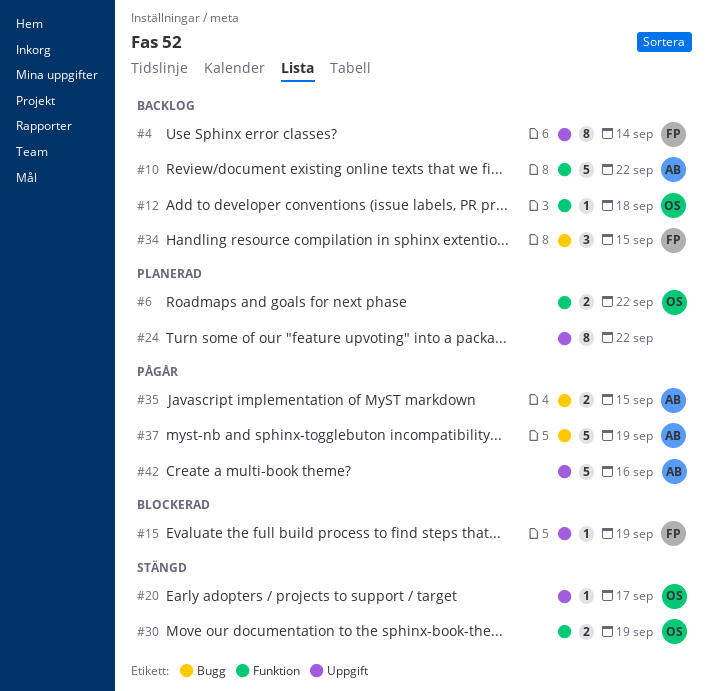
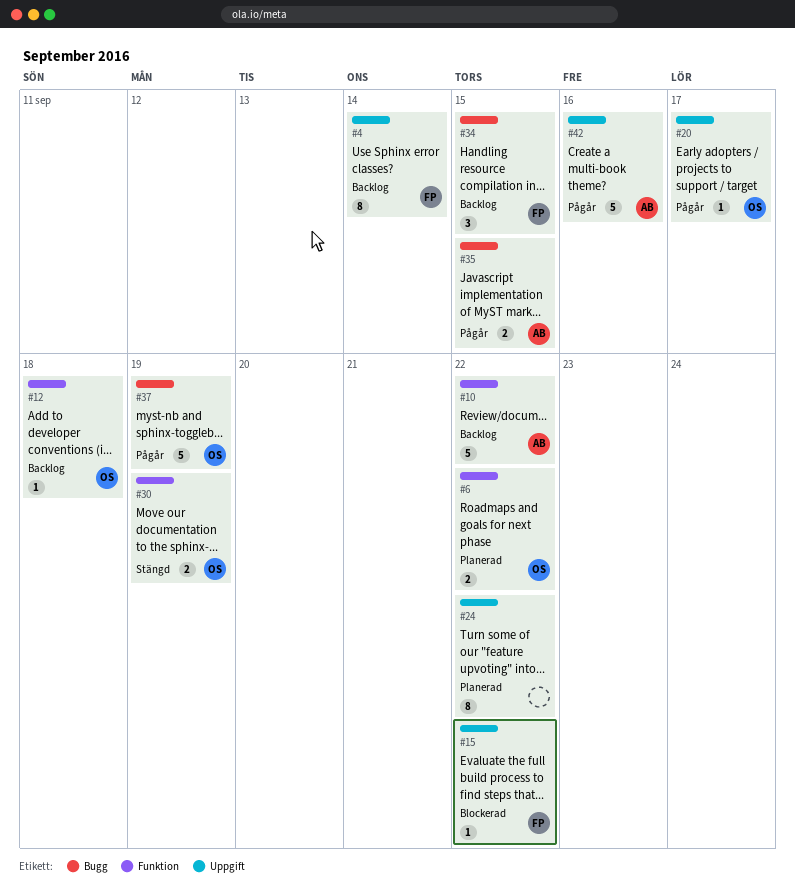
#15, due: Sep 19 -> Sep 22
#20, status: Stängd -> Pågår
#37, owner: AB -> OS

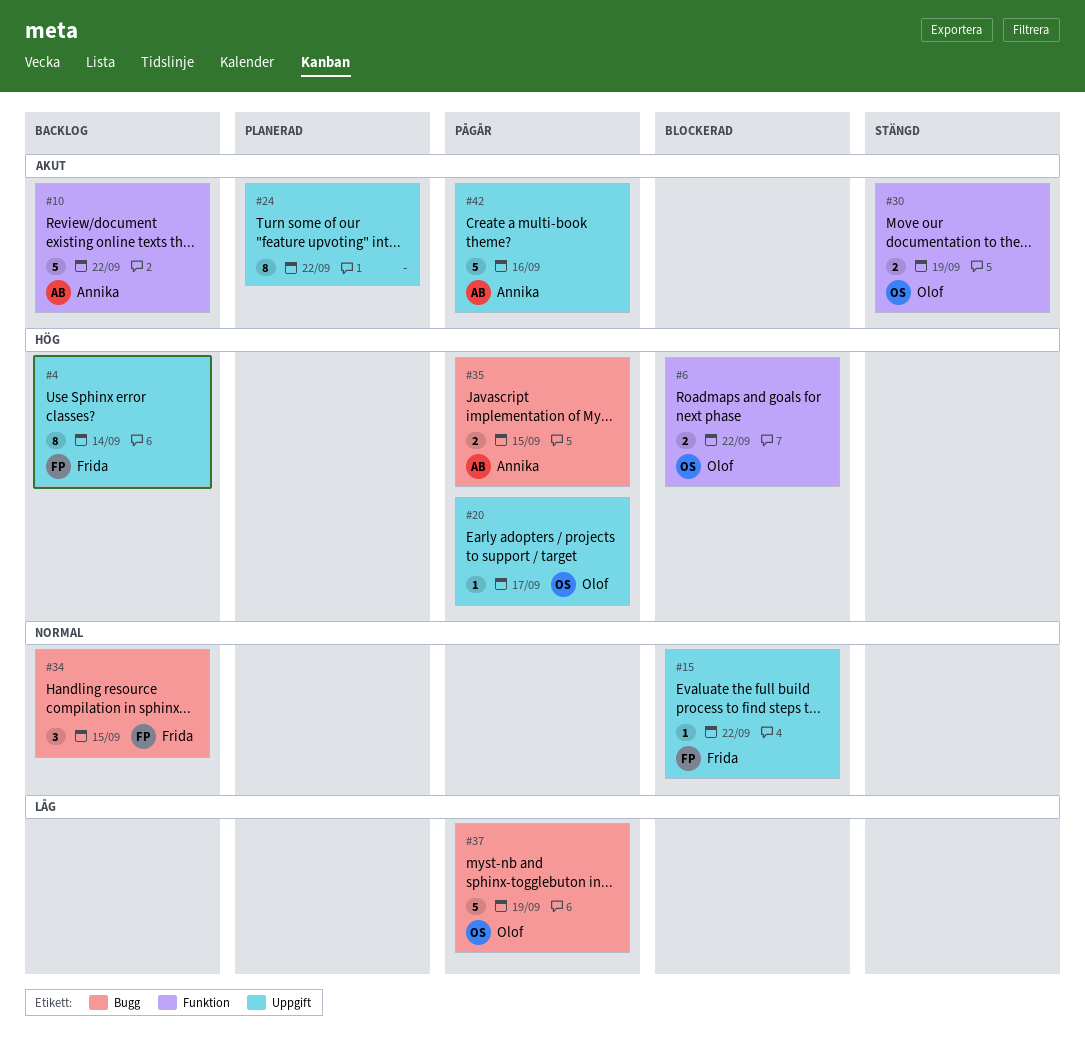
#6, status: Planerad -> Blockerad
#12: present -> none

